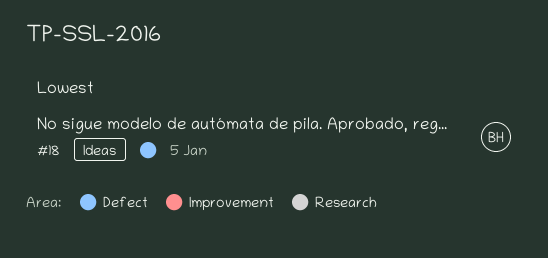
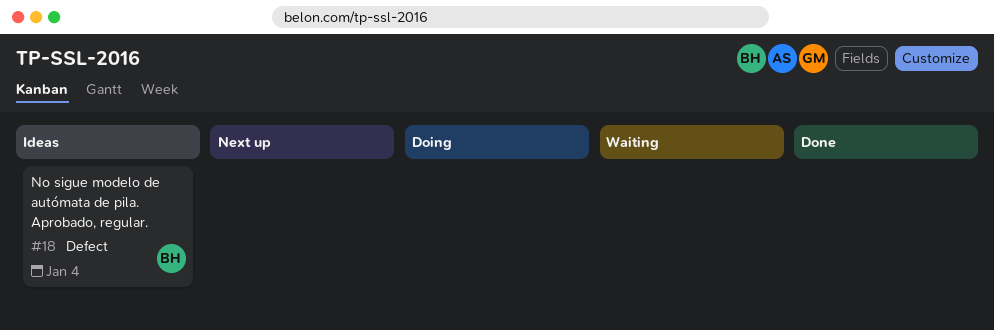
#18, day: Jan 5 -> Jan 4

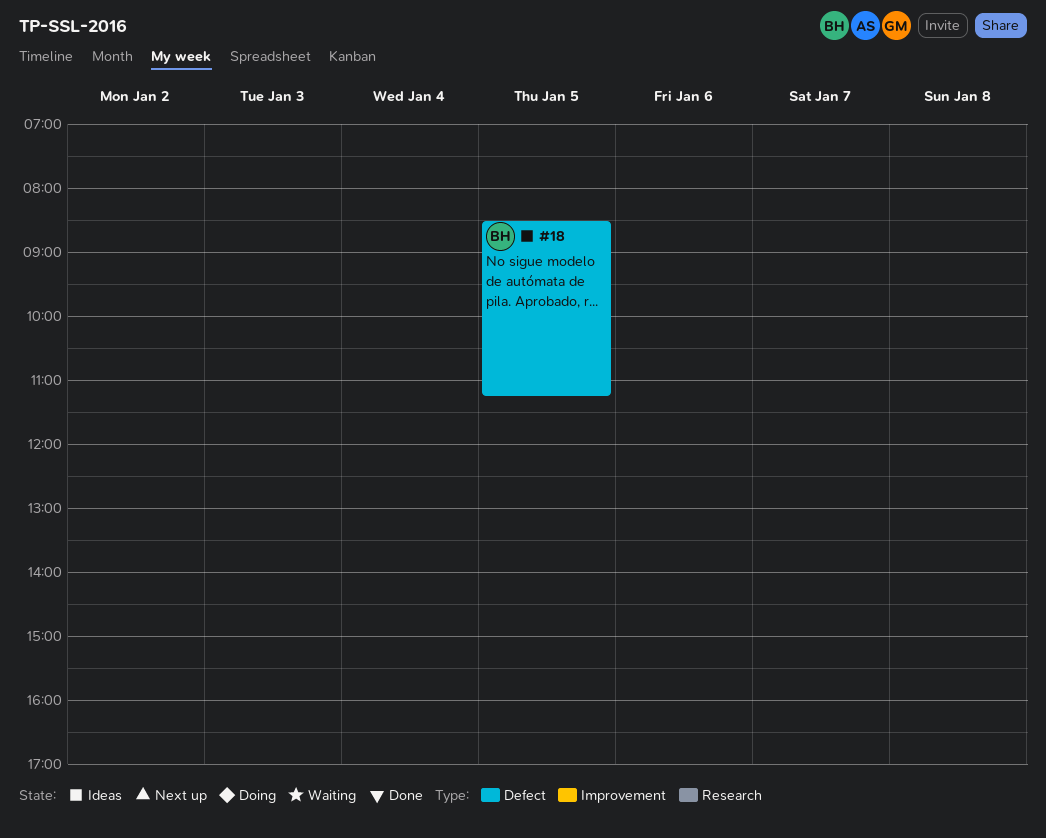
#18, day: Jan 4 -> Jan 5

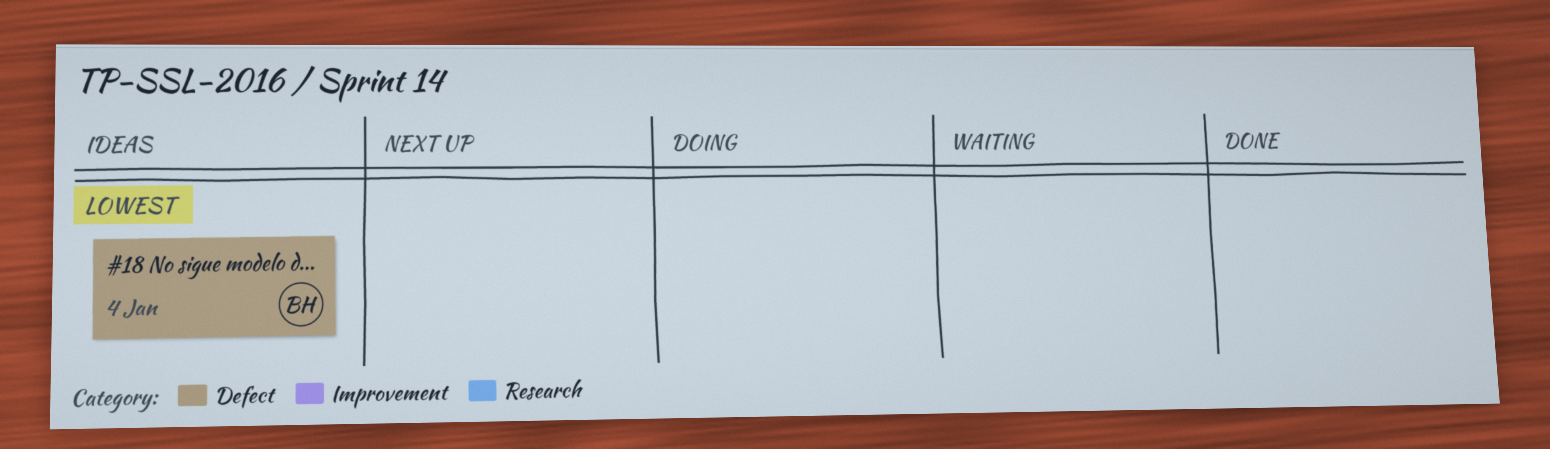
#18, day: Jan 5 -> Jan 4

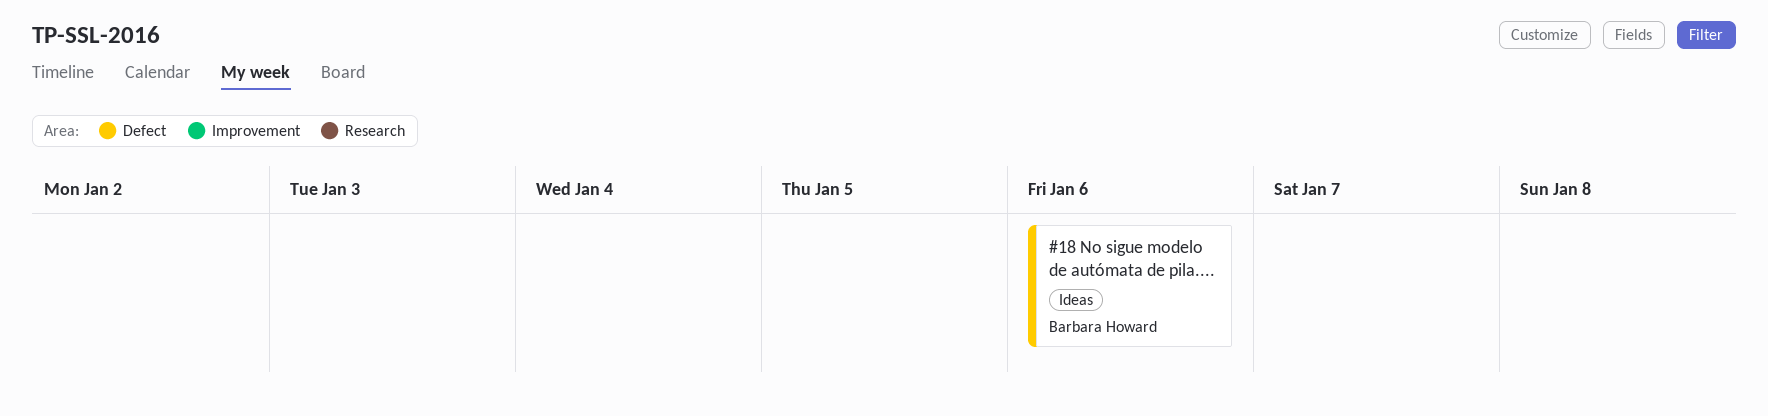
#18, day: Jan 4 -> Jan 6

